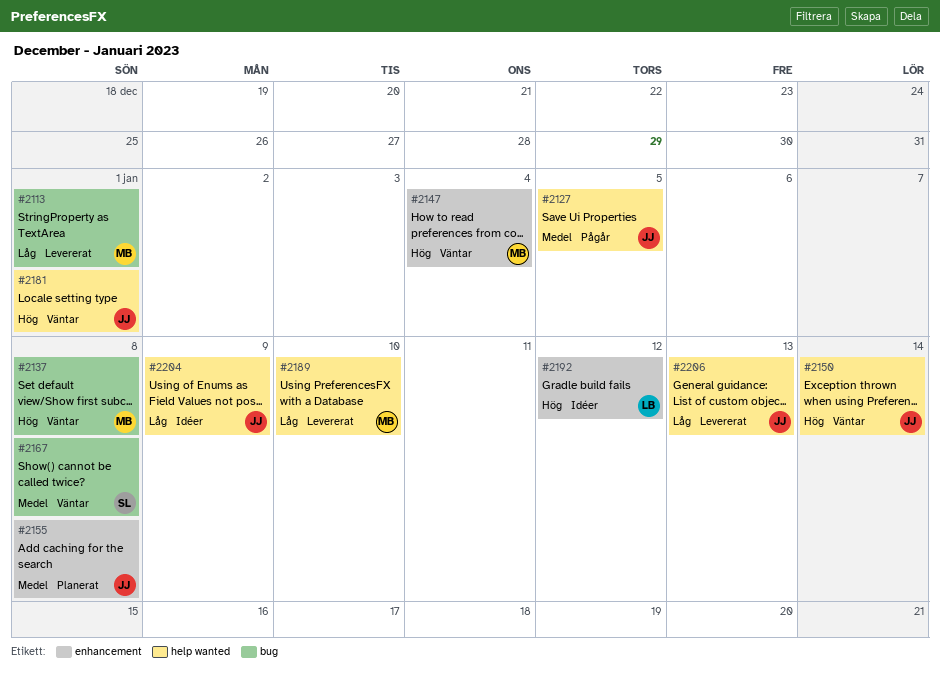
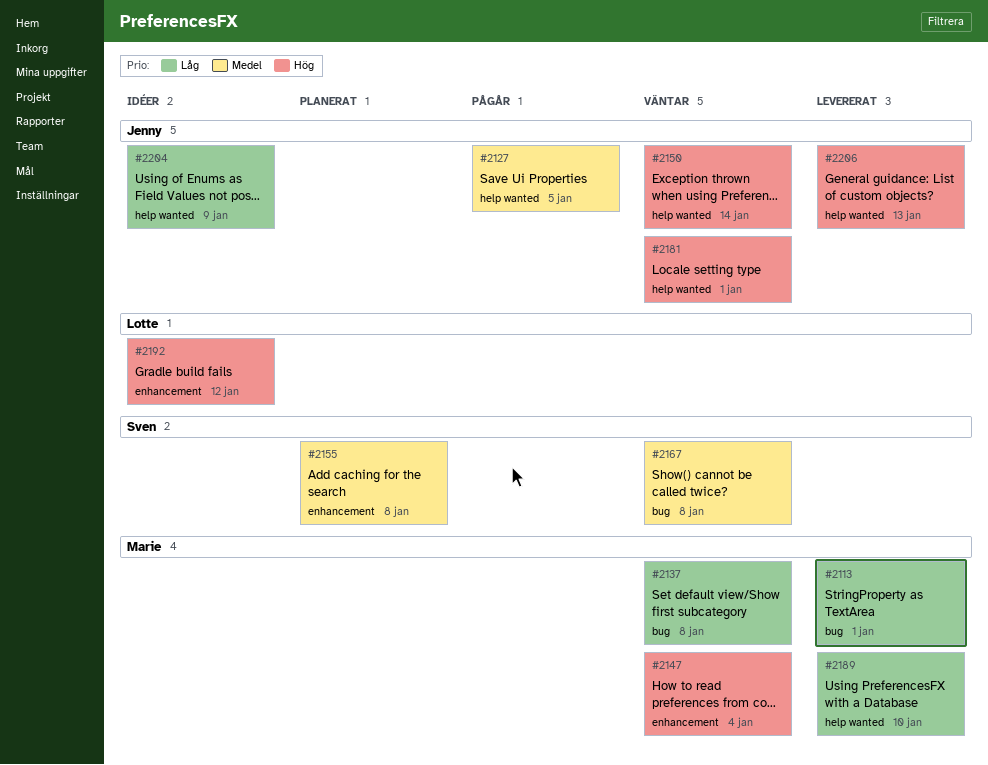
#2137, priority: Hög -> Låg
#2155, owner: Jenny -> Sven
#2206, priority: Låg -> Hög

